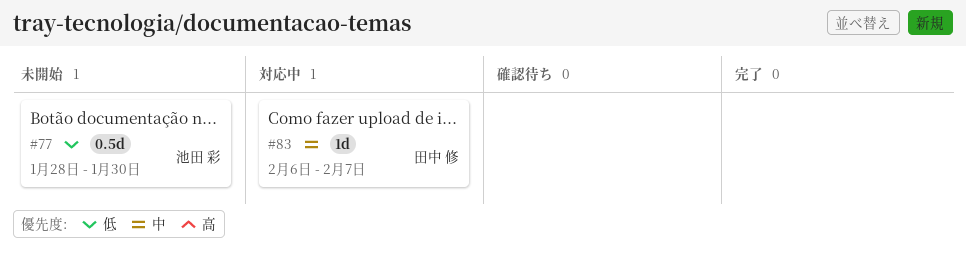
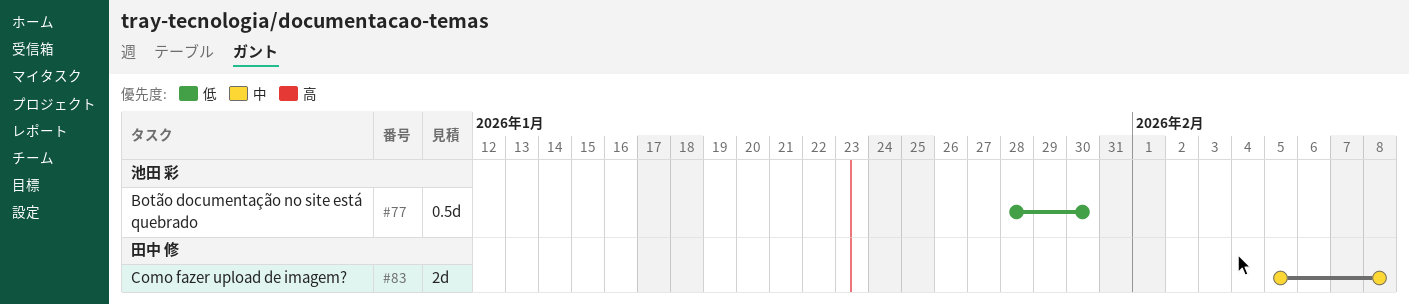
#83, estimate: 1d -> 2d
#83, start: Feb 6 -> Feb 5
#83, due: Feb 7 -> Feb 8

